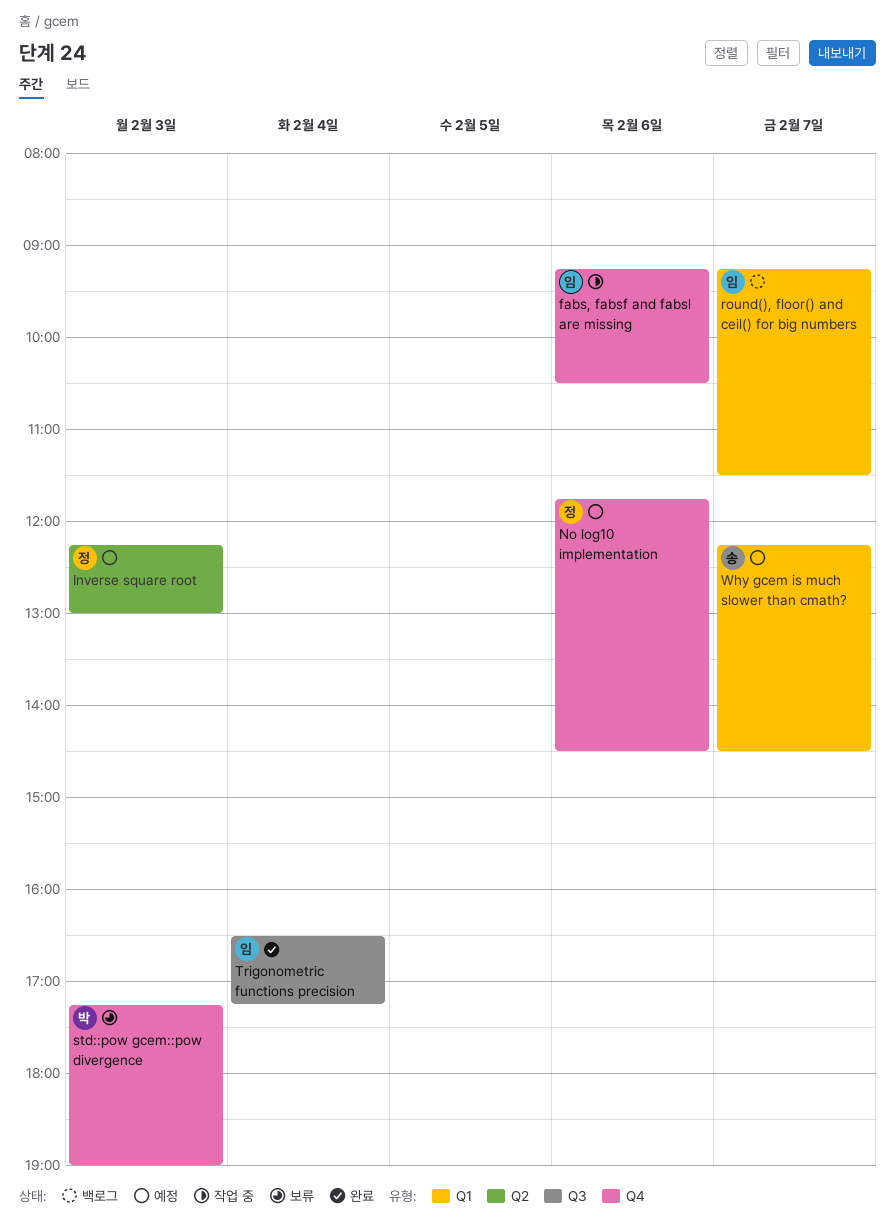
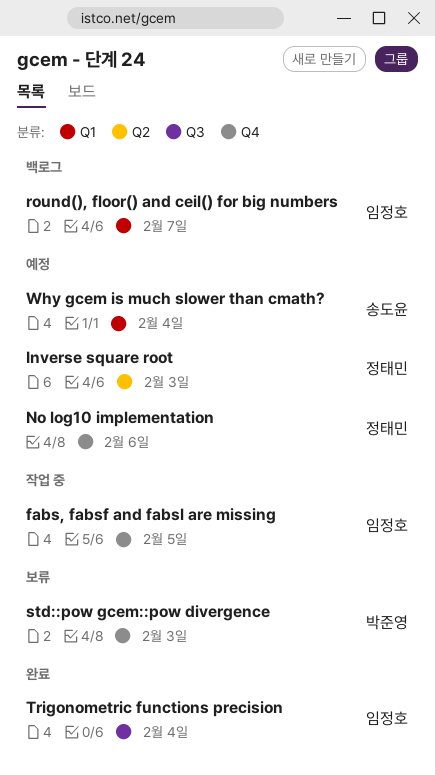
fabs, fabsf and fabsl are missing, day: Feb 6 -> Feb 5
Why gcem is much slower than cmath?, day: Feb 7 -> Feb 4

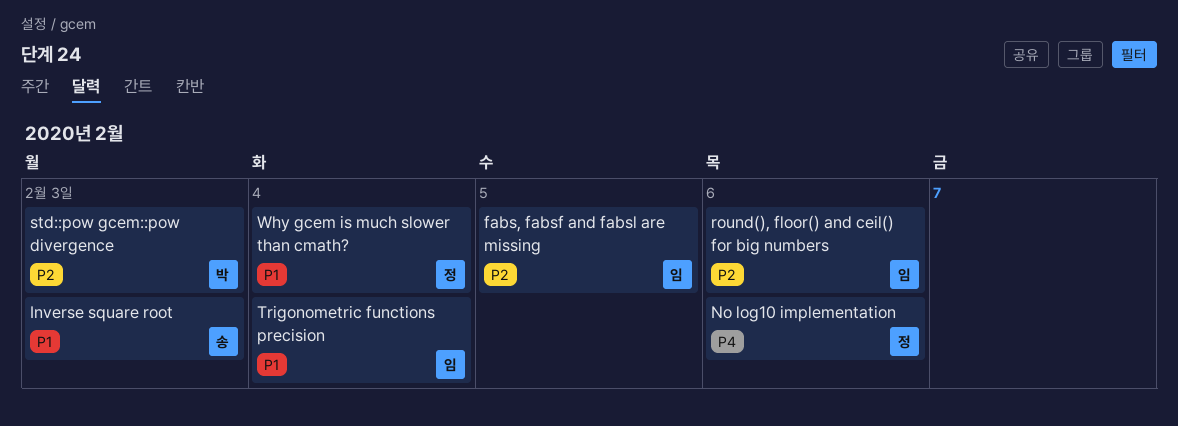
Inverse square root, owner: 정태민 -> 송도윤
round(), floor() and ceil() for big numbers, day: Feb 7 -> Feb 6
Why gcem is much slower than cmath?, owner: 송도윤 -> 정태민

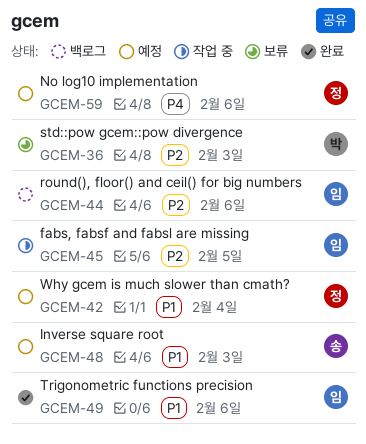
Trigonometric functions precision, day: Feb 4 -> Feb 6

